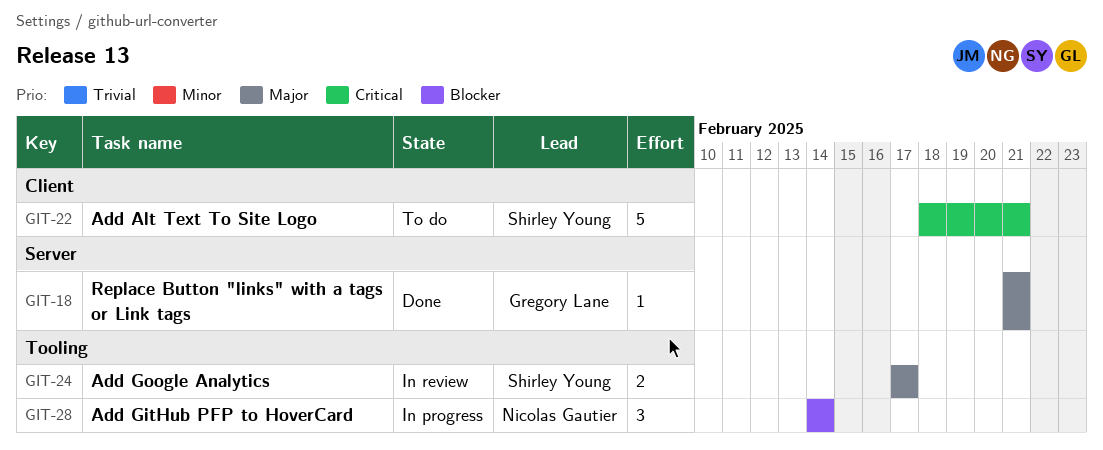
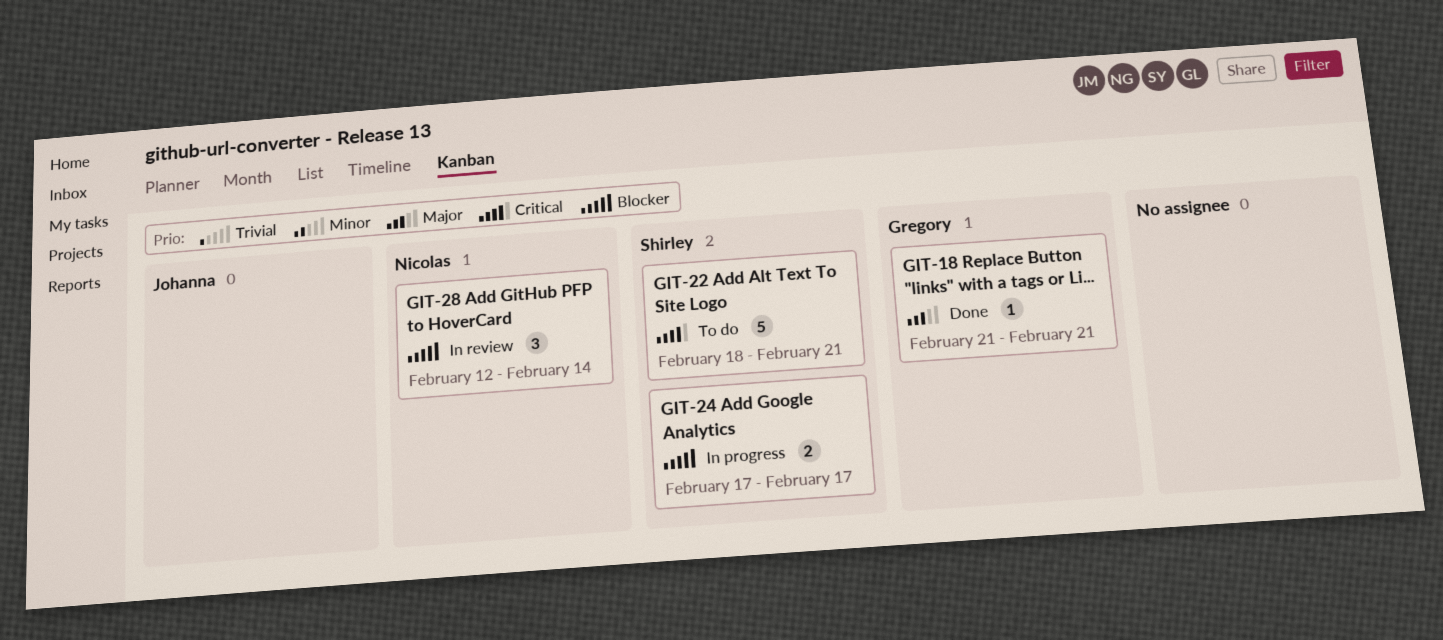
GIT-24, status: In review -> In progress
GIT-24, priority: Major -> Blocker
GIT-28, status: In progress -> In review
GIT-28, start: Feb 14 -> Feb 12

